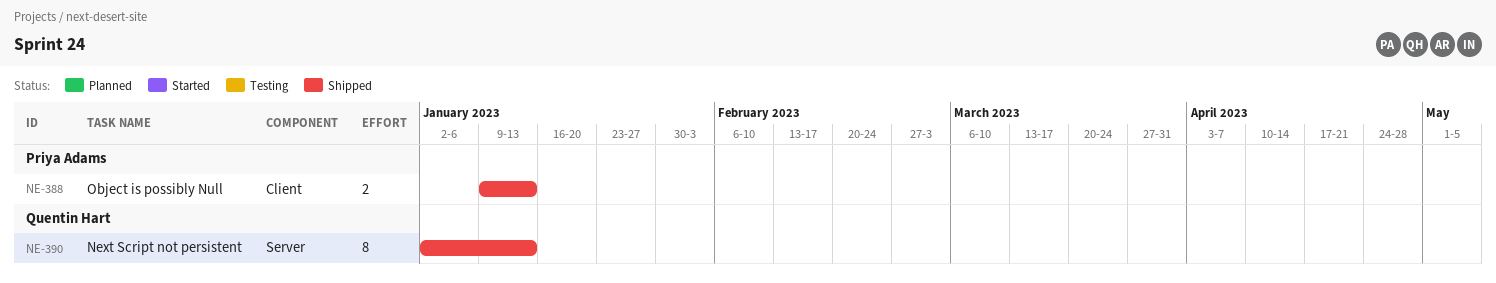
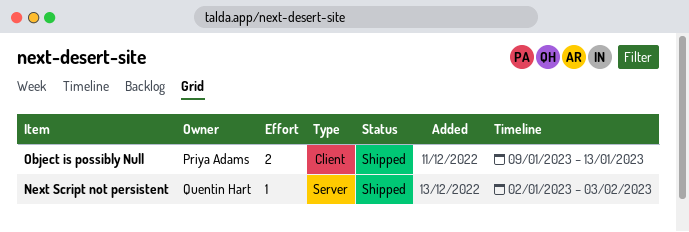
Next Script not persistent, estimate: 8 -> 1
Next Script not persistent, due: Jan 13 -> Feb 3

